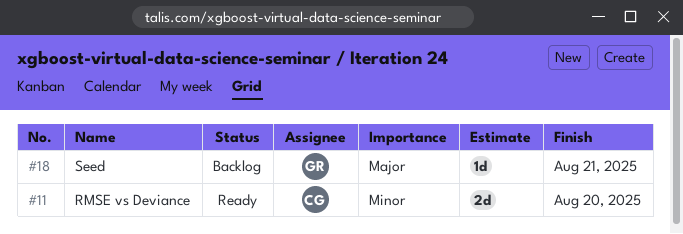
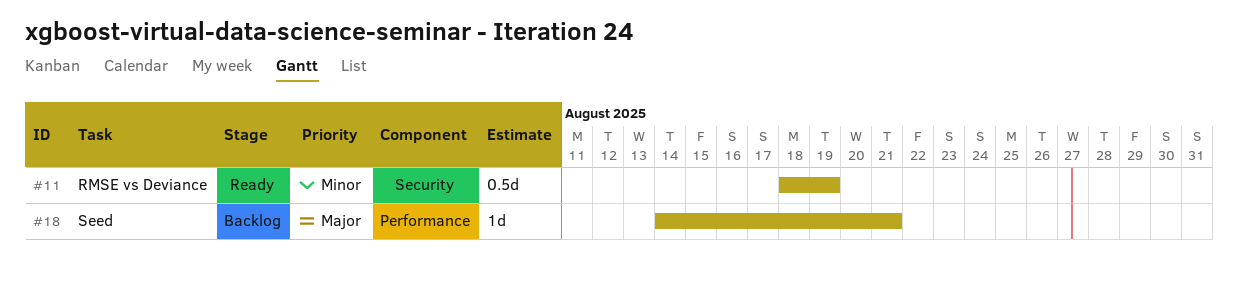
#11, estimate: 2d -> 0.5d
#11, due: Aug 20 -> Aug 19

